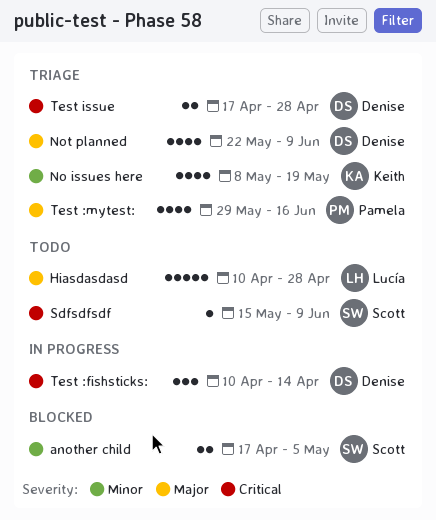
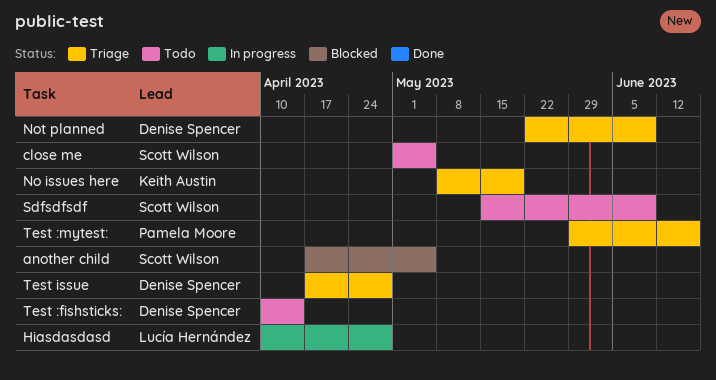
close me: none -> present
Hiasdasdasd, status: Todo -> In progress
Test :fishsticks:, status: In progress -> Todo

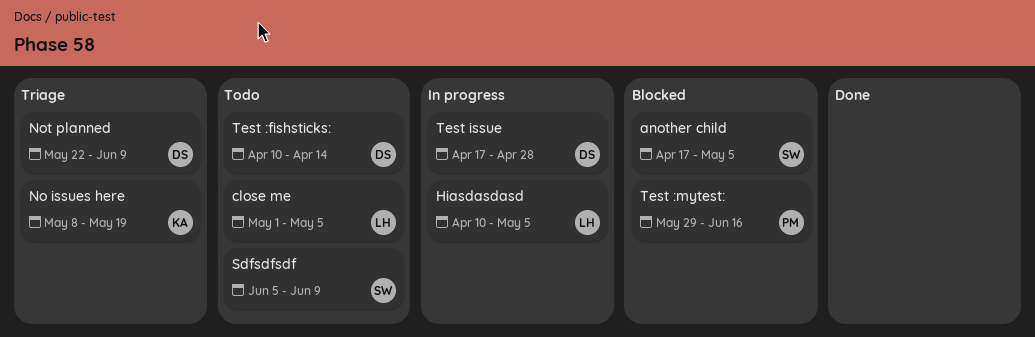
close me, owner: Scott Wilson -> Lucía Hernández
Hiasdasdasd, due: Apr 28 -> May 5
Sdfsdfsdf, start: May 15 -> Jun 5
Test :mytest:, status: Triage -> Blocked
Test issue, status: Triage -> In progress

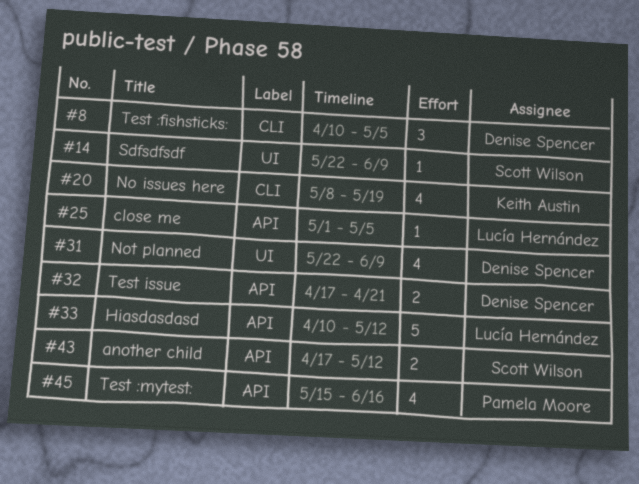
another child, due: May 5 -> May 12
Hiasdasdasd, due: May 5 -> May 12
Sdfsdfsdf, start: Jun 5 -> May 22
Test :fishsticks:, due: Apr 14 -> May 5
Test :mytest:, start: May 29 -> May 15
Test issue, due: Apr 28 -> Apr 21

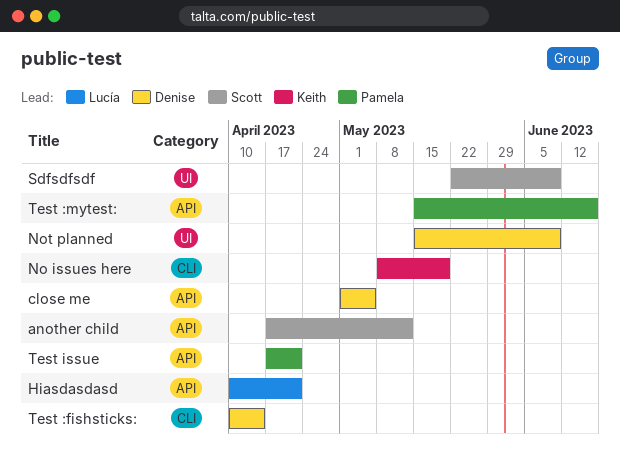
close me, owner: Lucía Hernández -> Denise Spencer
Hiasdasdasd, due: May 12 -> Apr 21
Not planned, start: May 22 -> May 15
Test :fishsticks:, due: May 5 -> Apr 14
Test issue, owner: Denise Spencer -> Pamela Moore

